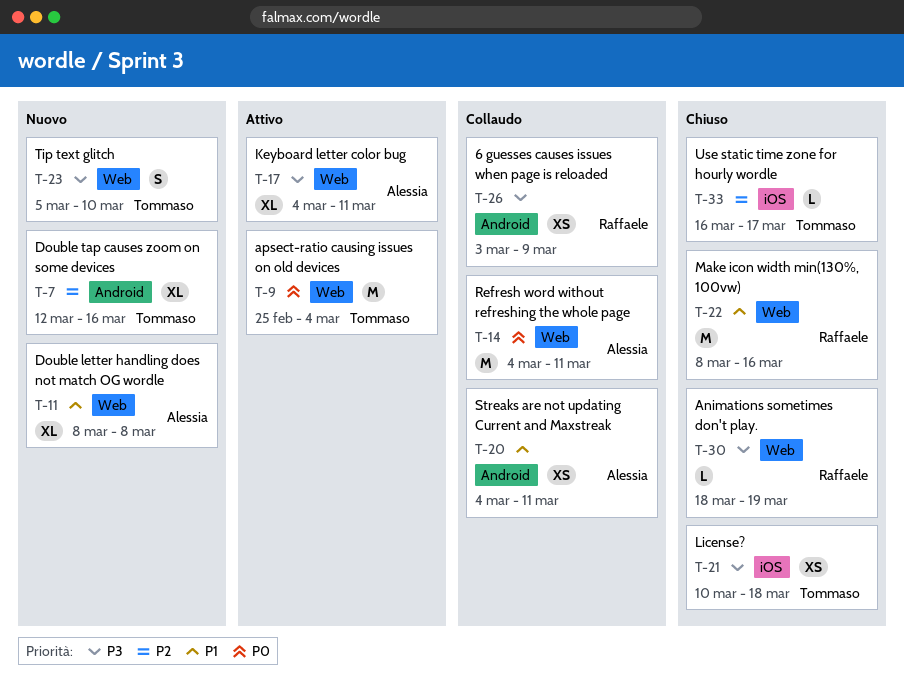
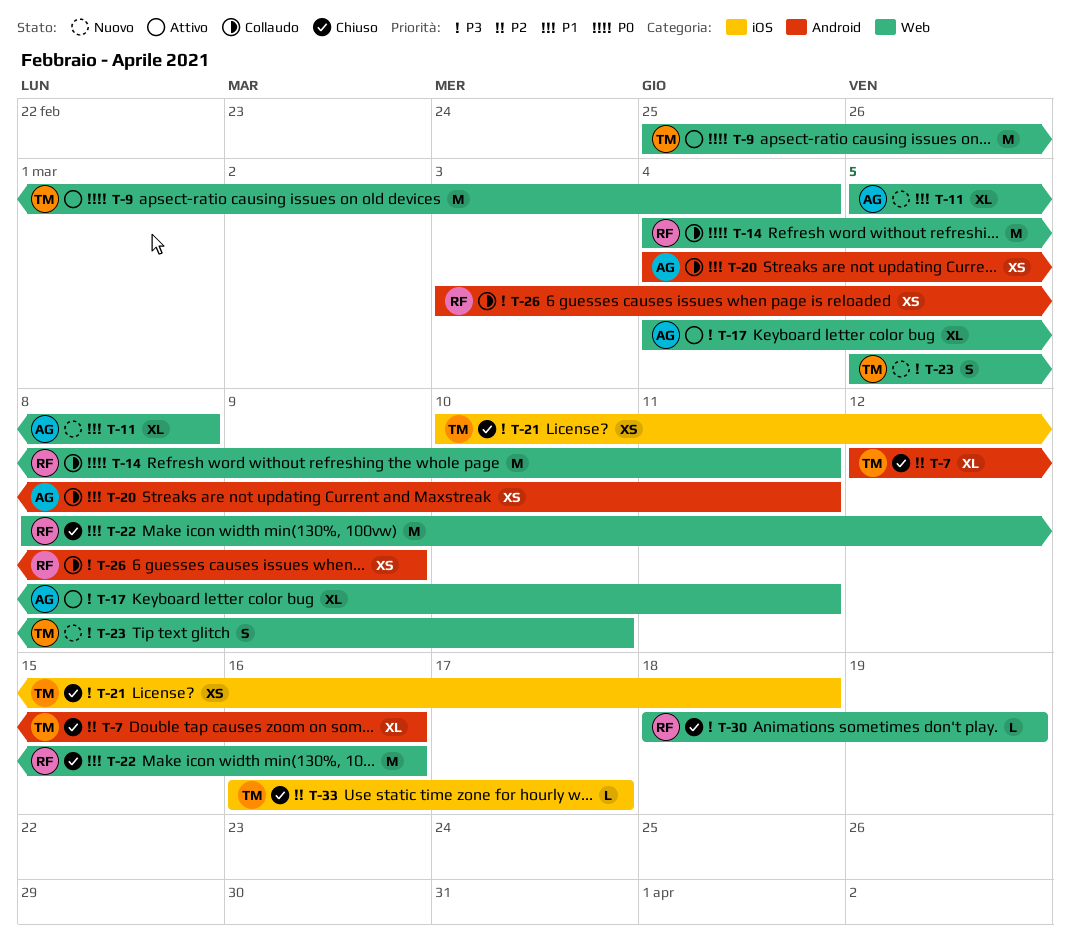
T-7, status: Nuovo -> Chiuso
T-11, start: Mar 8 -> Mar 5
T-14, owner: Alessia -> Raffaele

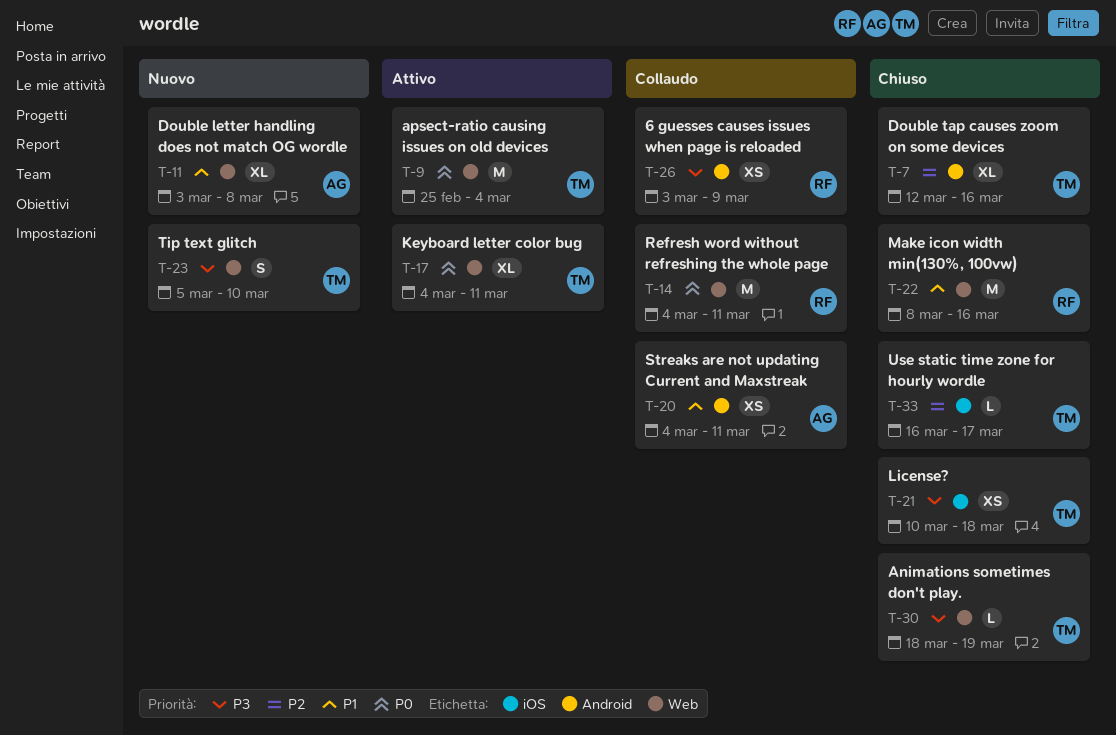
T-11, start: Mar 5 -> Mar 3
T-17, owner: AG -> TM
T-17, priority: P3 -> P0
T-30, owner: RF -> TM

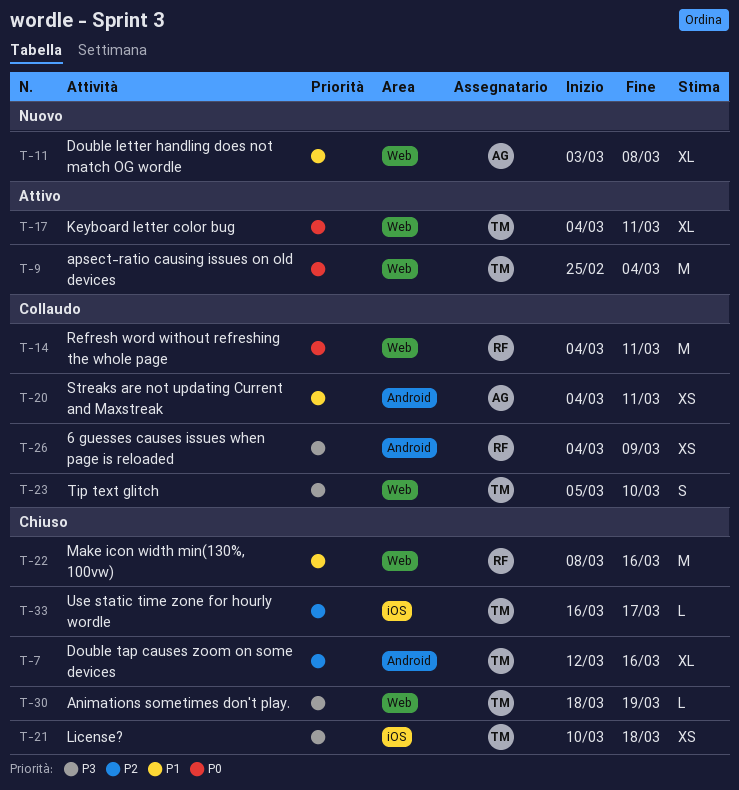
T-23, status: Nuovo -> Collaudo
T-26, start: Mar 3 -> Mar 4

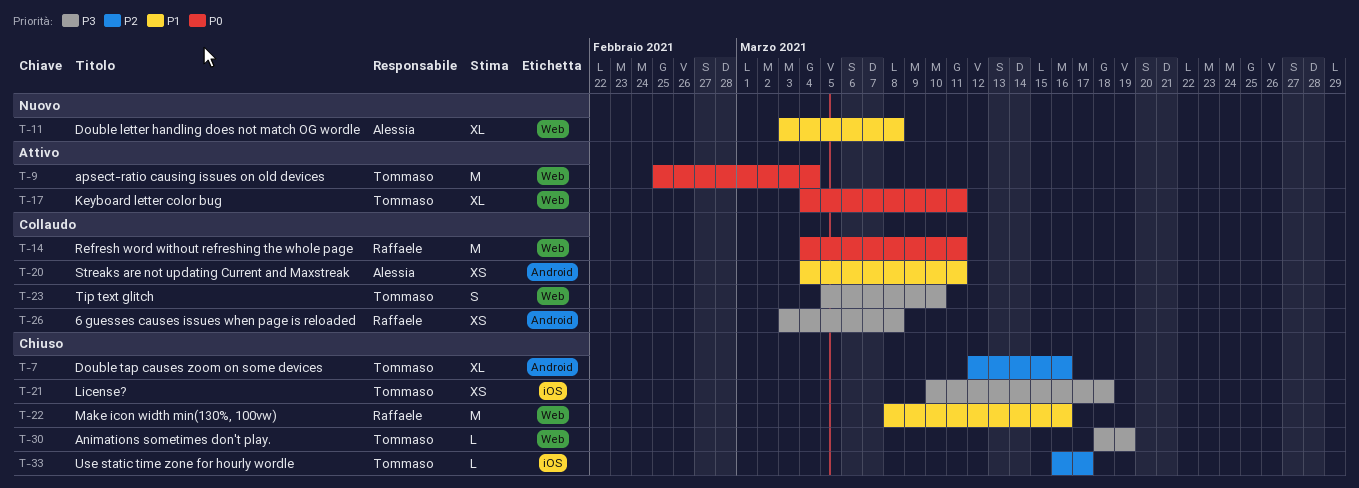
T-26, start: Mar 4 -> Mar 3
T-26, due: Mar 9 -> Mar 8

